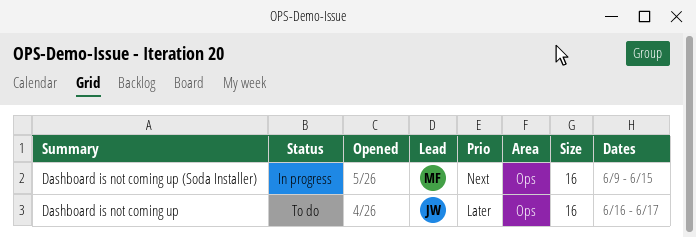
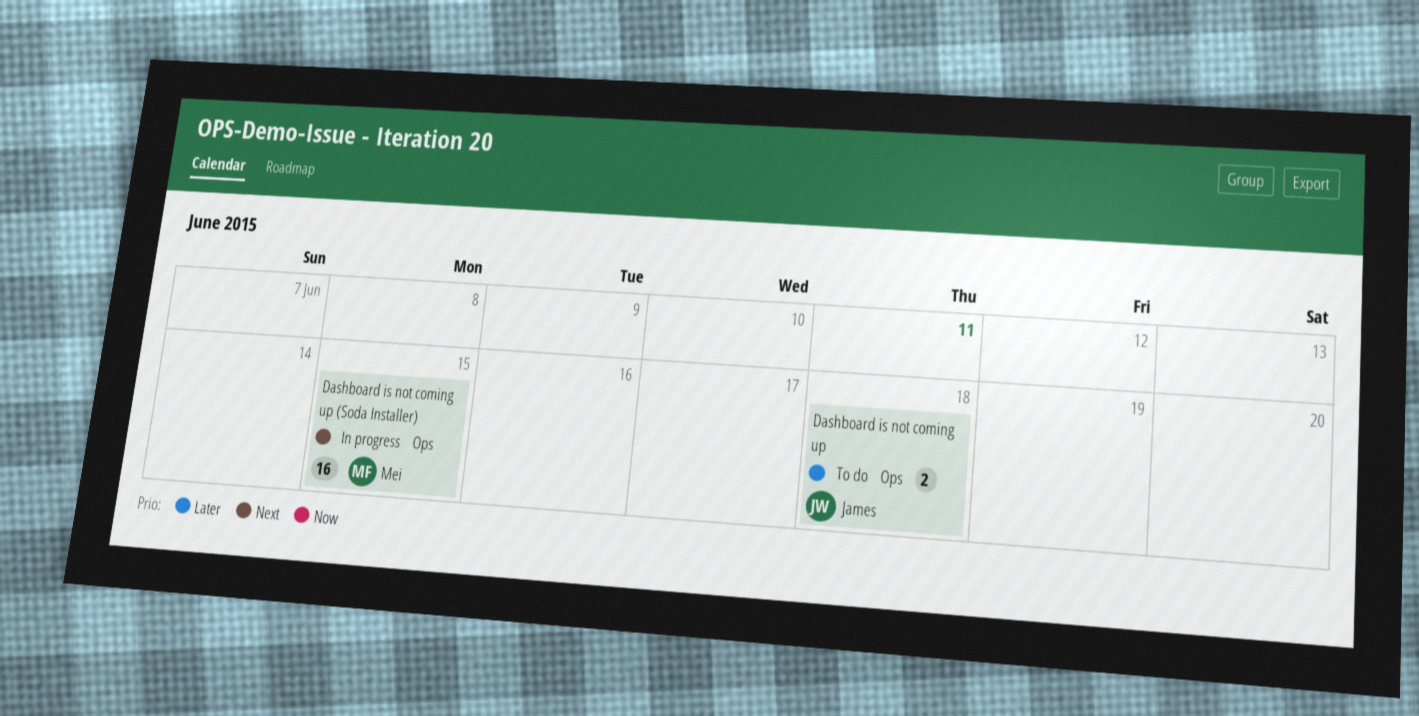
Dashboard is not coming up, estimate: 16 -> 2
Dashboard is not coming up, due: Jun 17 -> Jun 18

